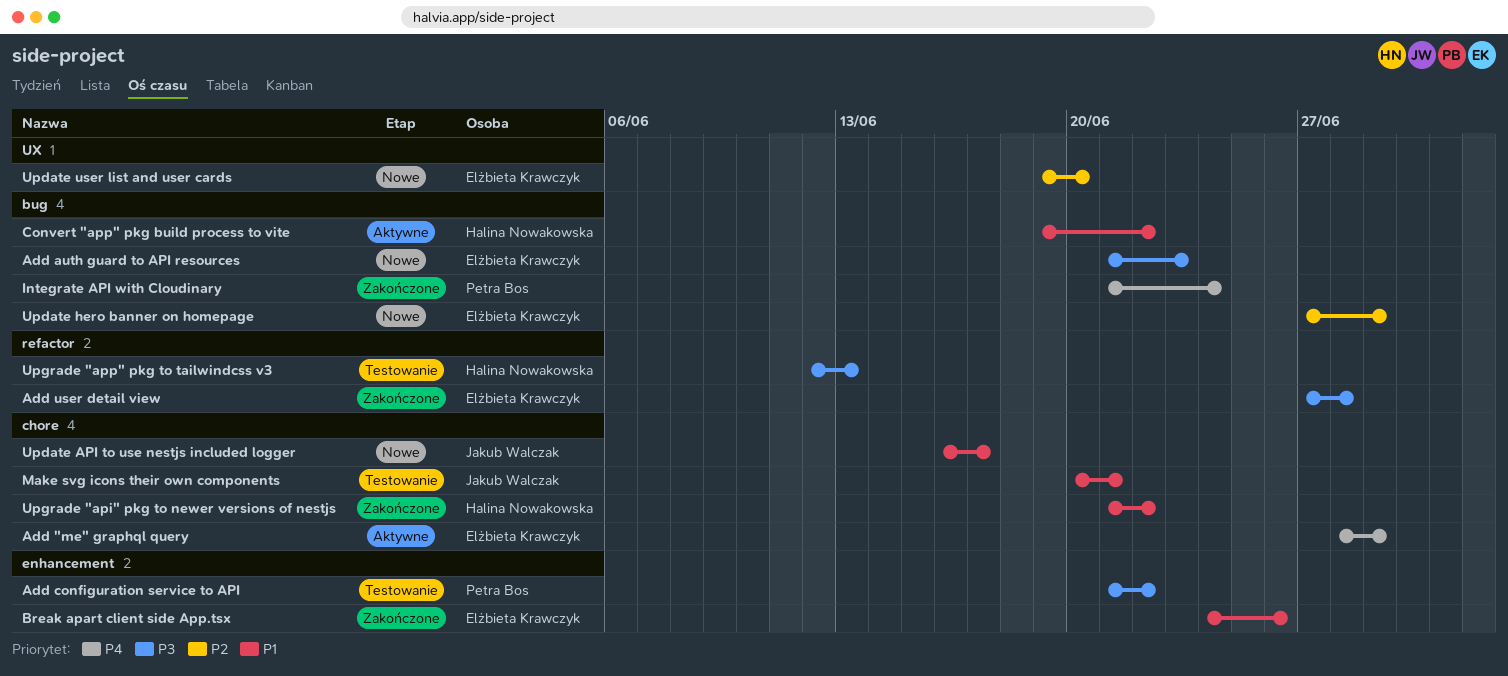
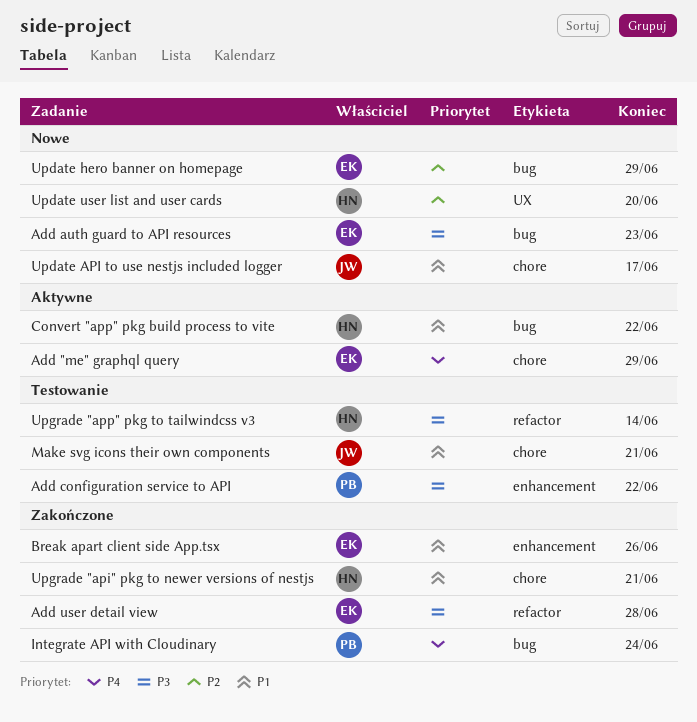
Update user list and user cards, owner: Elżbieta Krawczyk -> Halina Nowakowska
Upgrade "api" pkg to newer versions of nestjs, due: Jun 22 -> Jun 21
Upgrade "app" pkg to tailwindcss v3, due: Jun 13 -> Jun 14

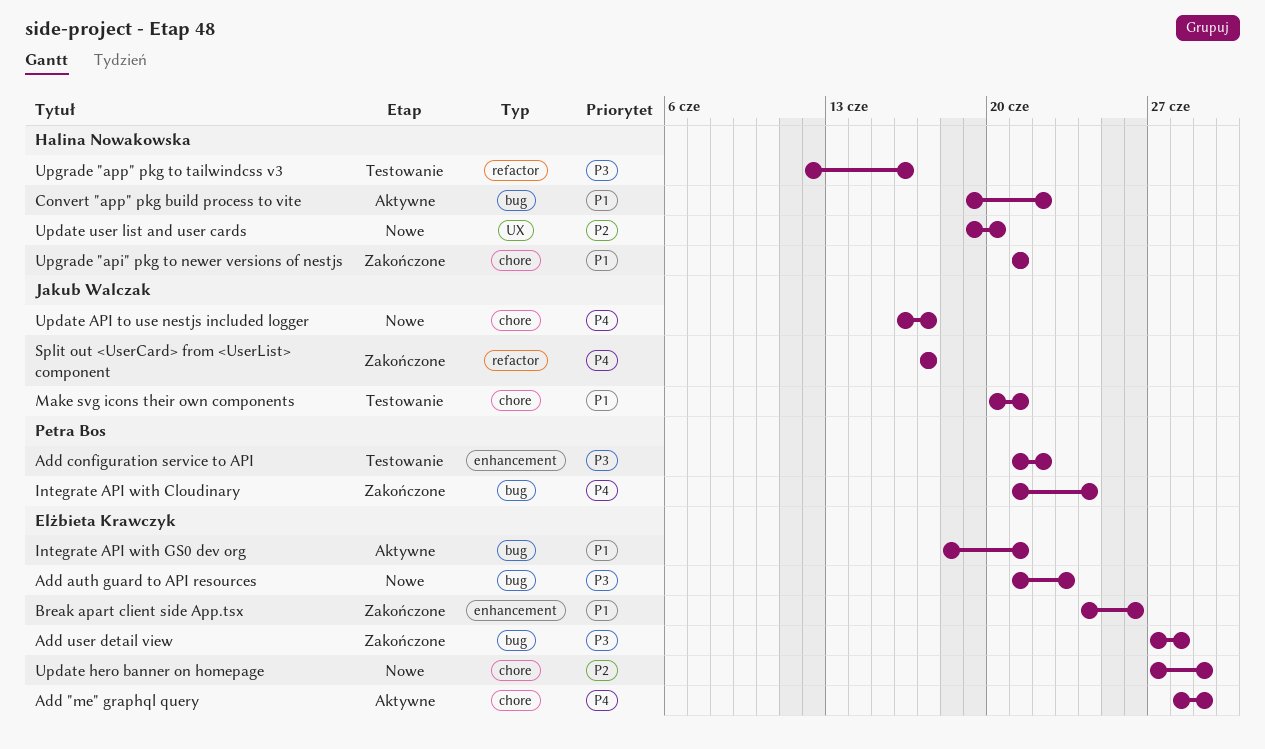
Add user detail view, label: refactor -> bug
Integrate API with GS0 dev org: none -> present
Split out <UserCard> from <UserList> component: none -> present
Update API to use nestjs included logger, priority: P1 -> P4
Update hero banner on homepage, label: bug -> chore
Upgrade "app" pkg to tailwindcss v3, due: Jun 14 -> Jun 16

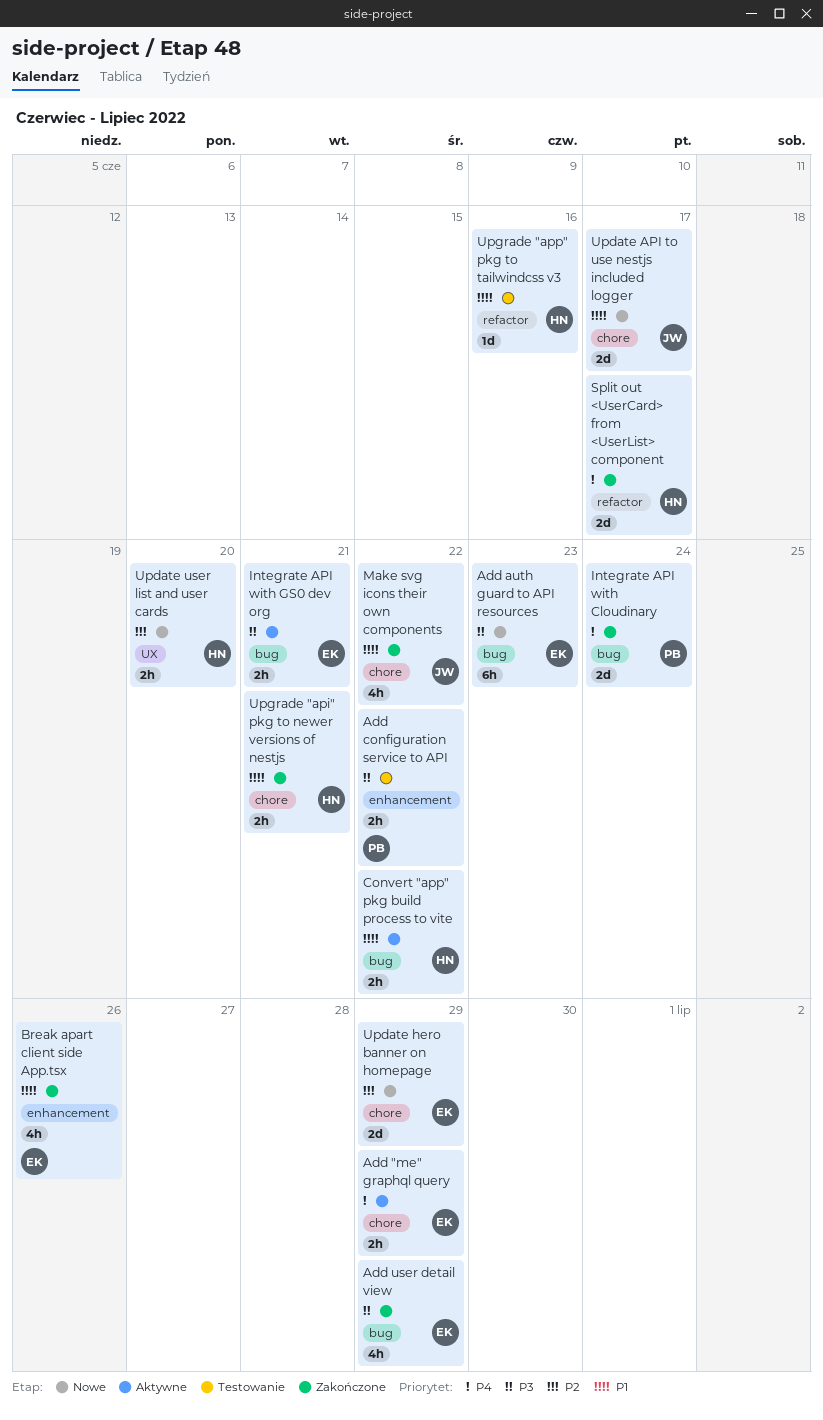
Add user detail view, due: Jun 28 -> Jun 29
Integrate API with GS0 dev org, priority: P1 -> P3
Make svg icons their own components, status: Testowanie -> Zakończone
Make svg icons their own components, due: Jun 21 -> Jun 22
Split out <UserCard> from <UserList> component, owner: Jakub Walczak -> Halina Nowakowska
Update API to use nestjs included logger, priority: P4 -> P1
Upgrade "app" pkg to tailwindcss v3, priority: P3 -> P1

